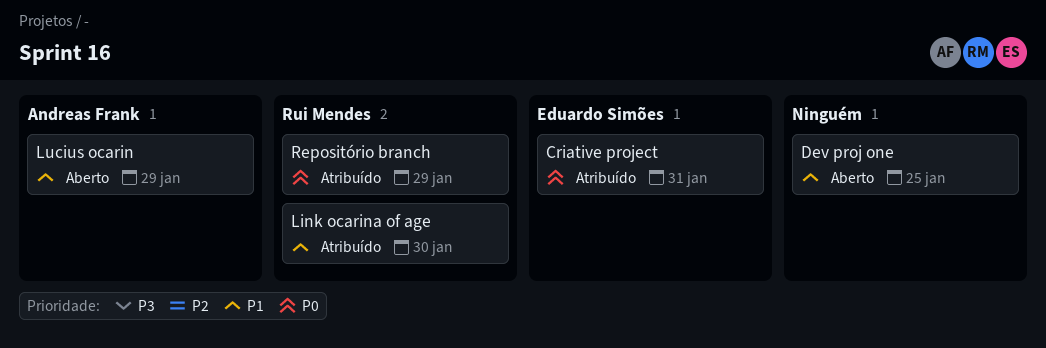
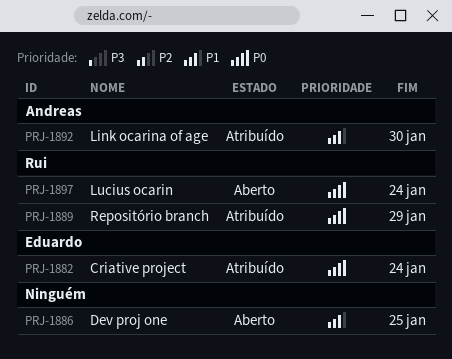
Criative project, due: Jan 31 -> Jan 24
Link ocarina of age, owner: Rui Mendes -> Andreas Frank
Lucius ocarin, owner: Andreas Frank -> Rui Mendes
Lucius ocarin, priority: P1 -> P0
Lucius ocarin, due: Jan 29 -> Jan 24

